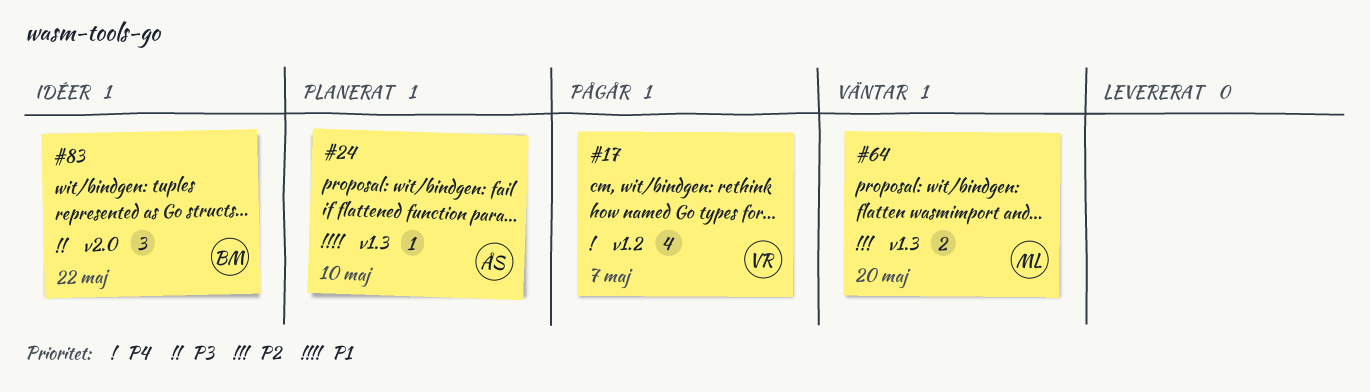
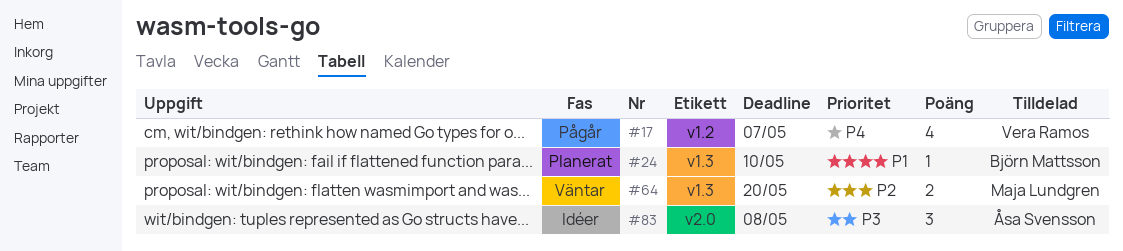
#24, owner: Åsa Svensson -> Björn Mattsson
#83, owner: Björn Mattsson -> Åsa Svensson
#83, due: May 22 -> May 8

